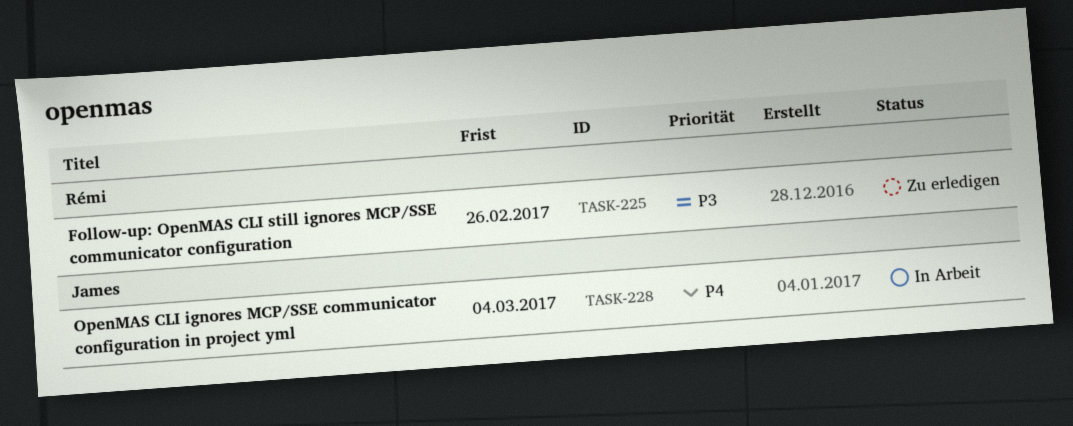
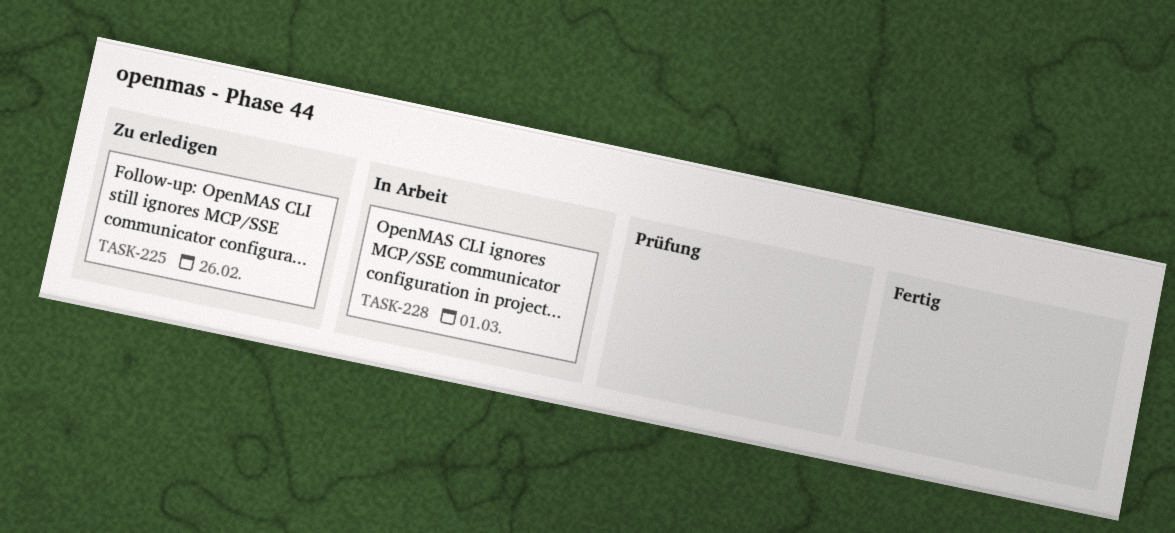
TASK-228, due: Mar 4 -> Mar 1

